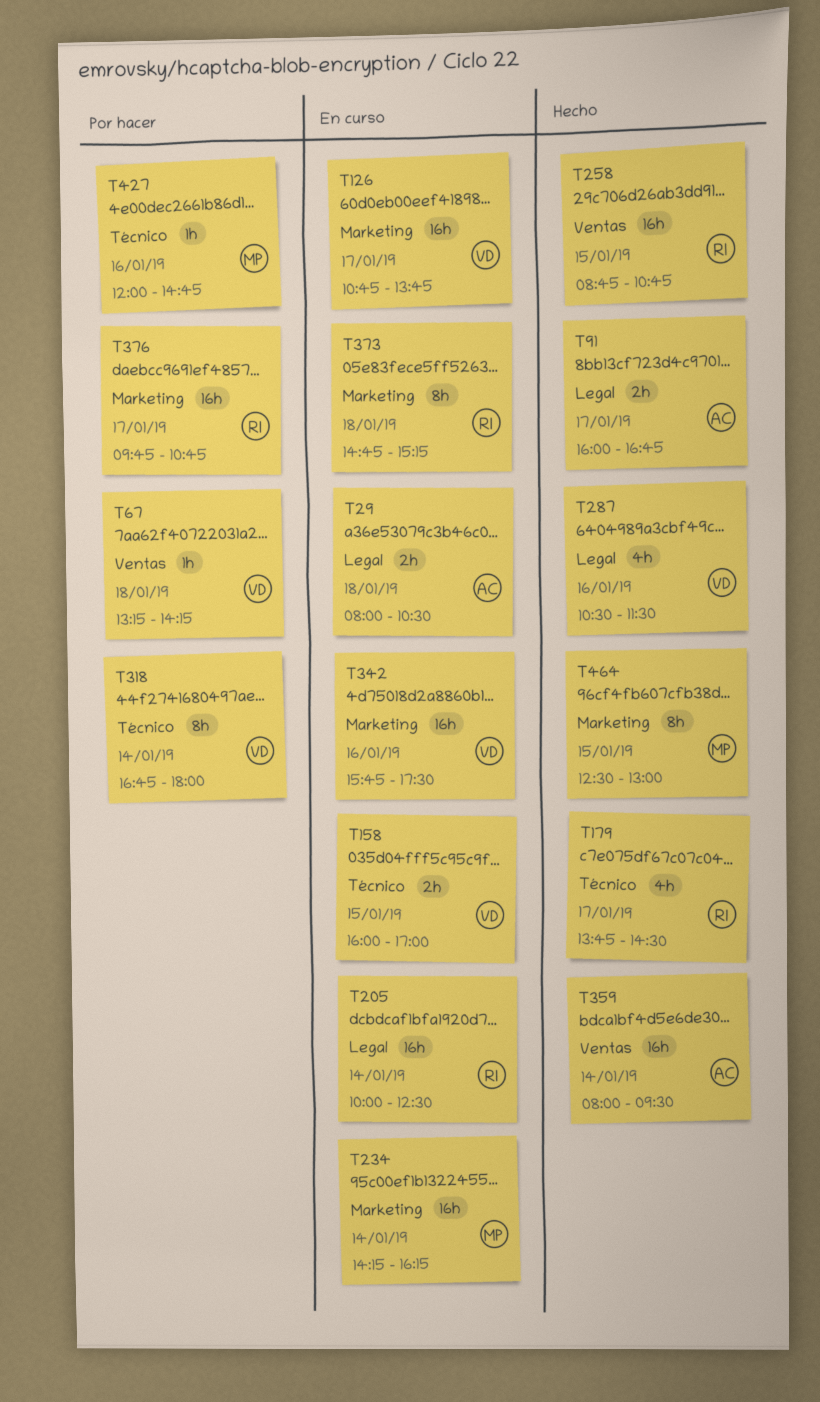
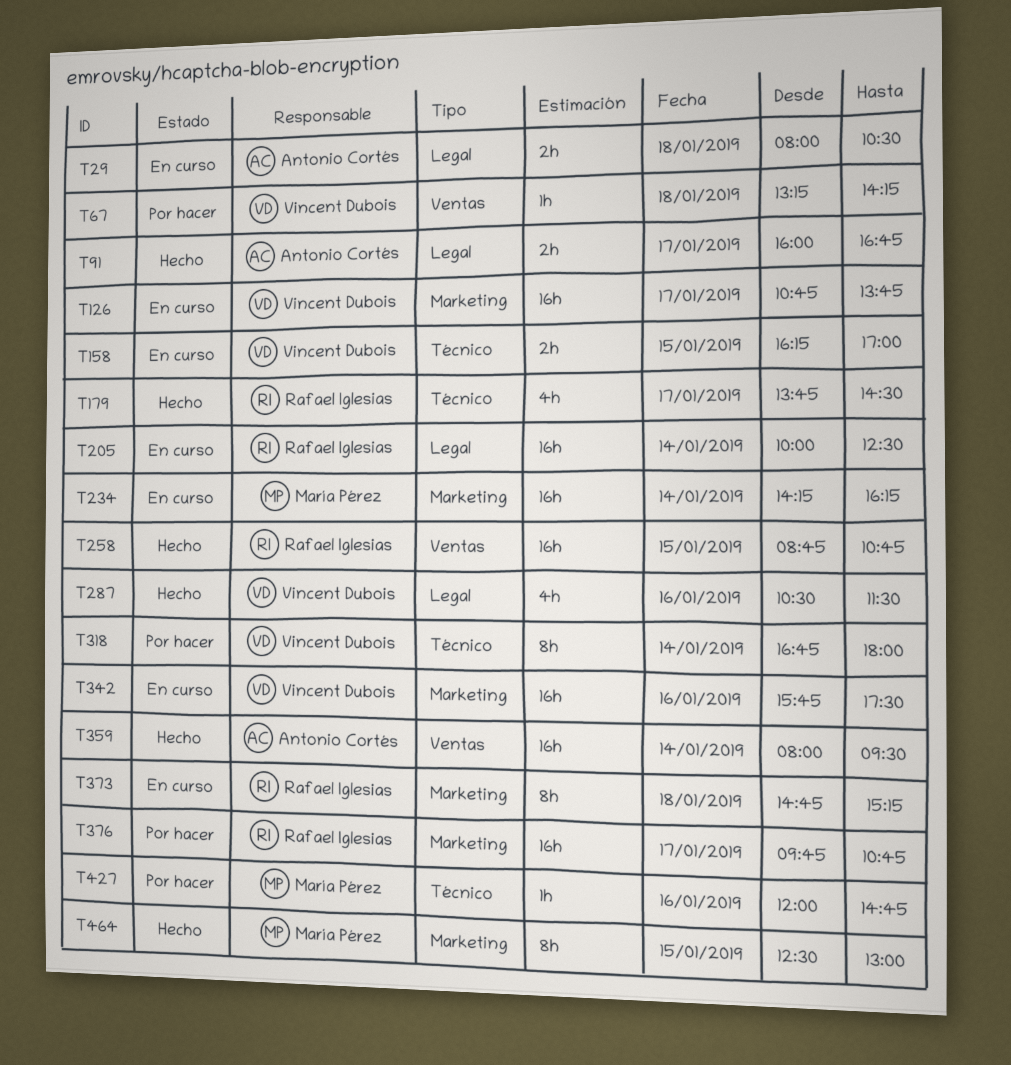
T158, begins: 16:00 -> 16:15

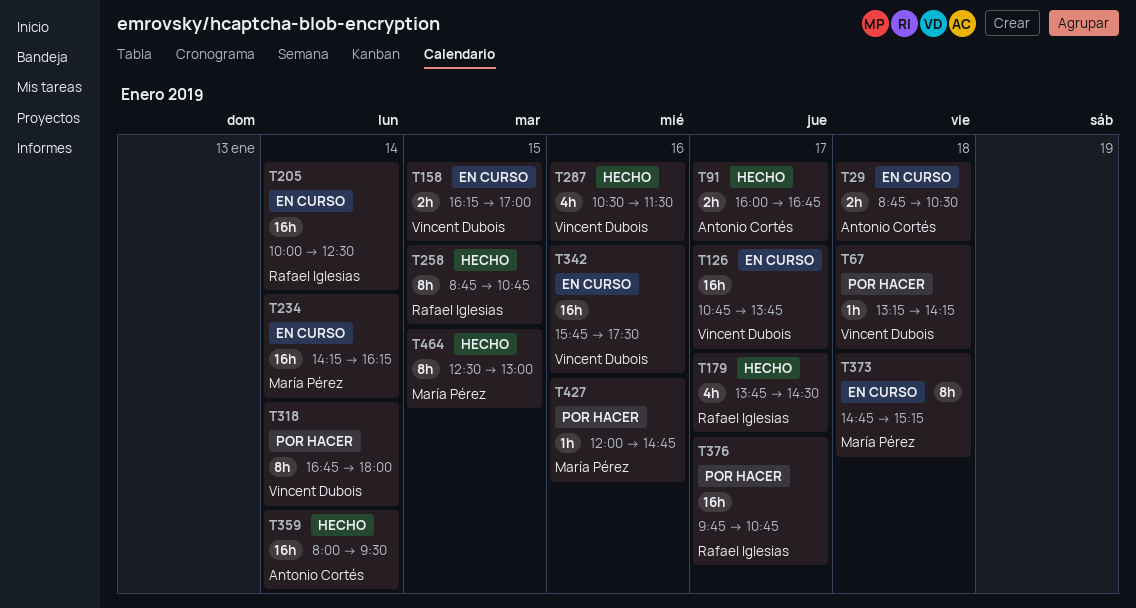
T29, begins: 08:00 -> 08:45
T258, estimate: 16h -> 8h
T373, owner: Rafael Iglesias -> María Pérez

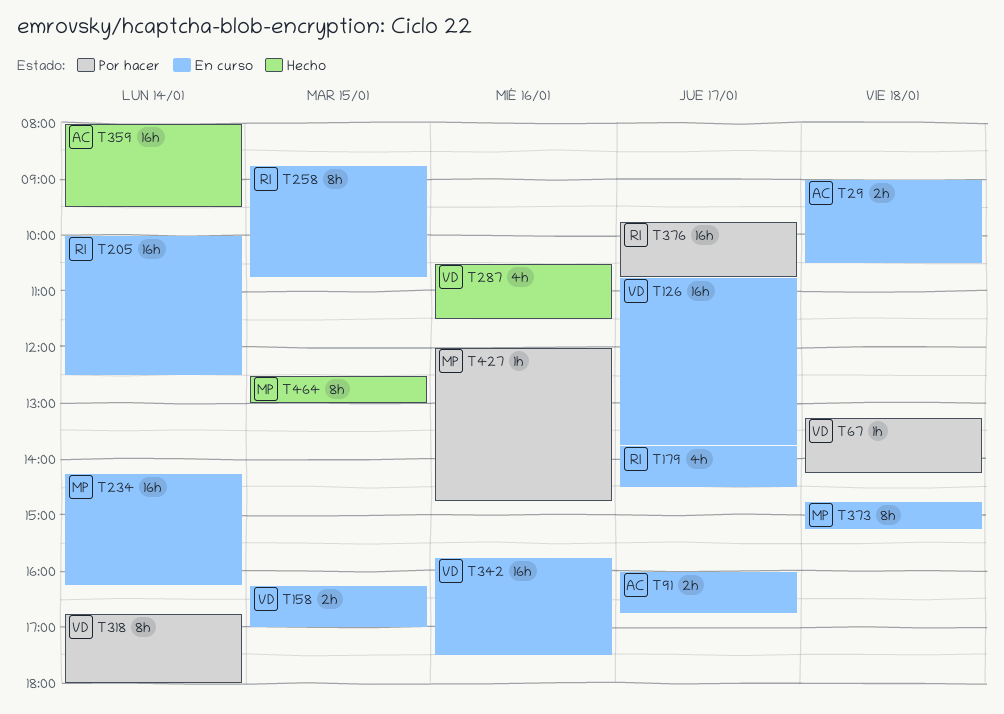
T29, begins: 08:45 -> 09:00
T91, status: Hecho -> En curso
T179, status: Hecho -> En curso
T258, status: Hecho -> En curso

